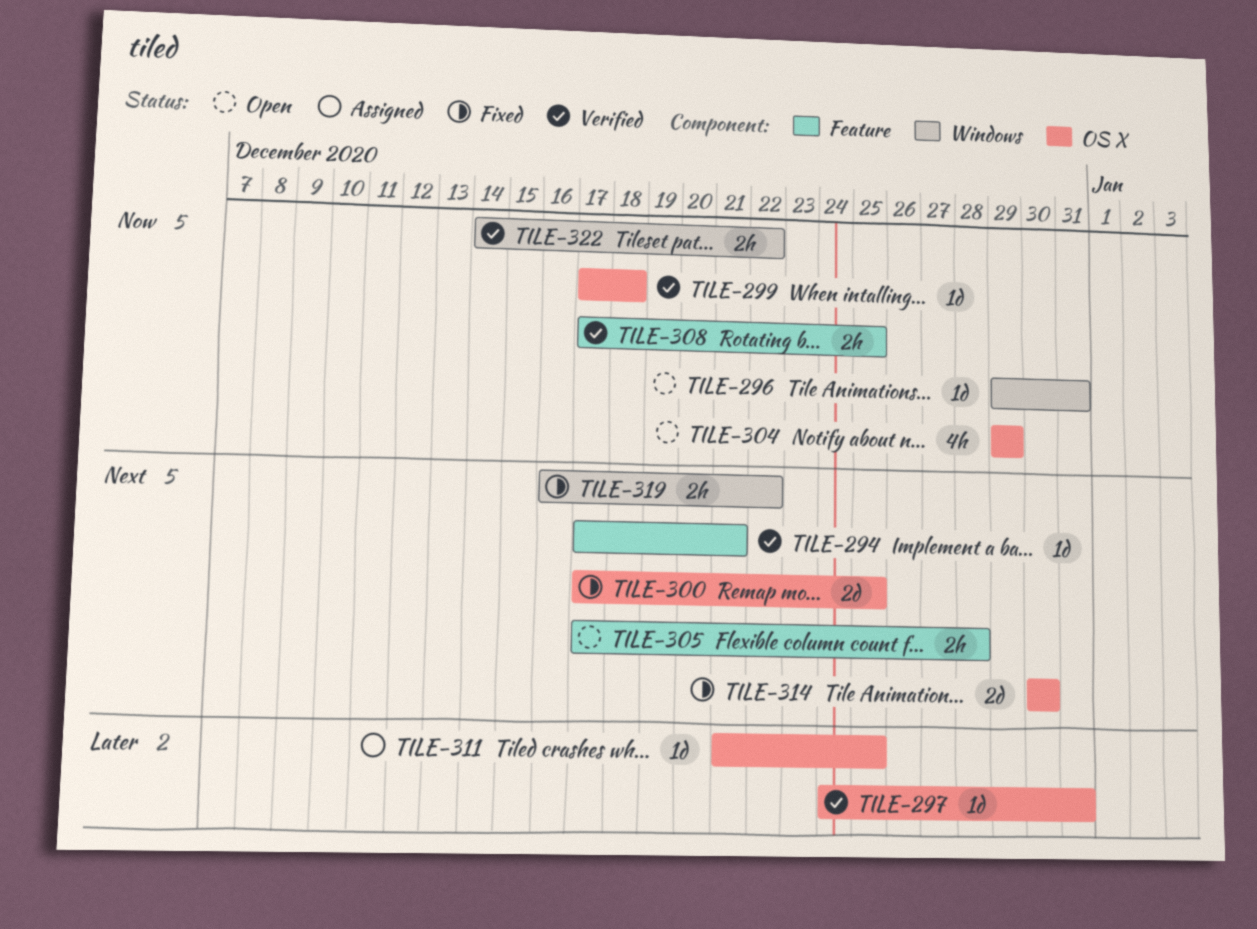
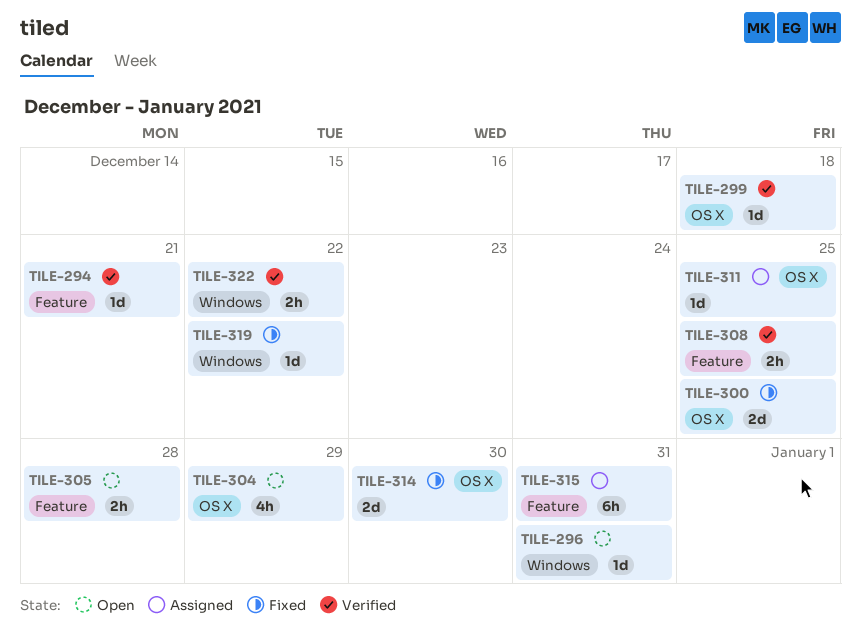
TILE-297: present -> none
TILE-315: none -> present
TILE-319, estimate: 2h -> 1d

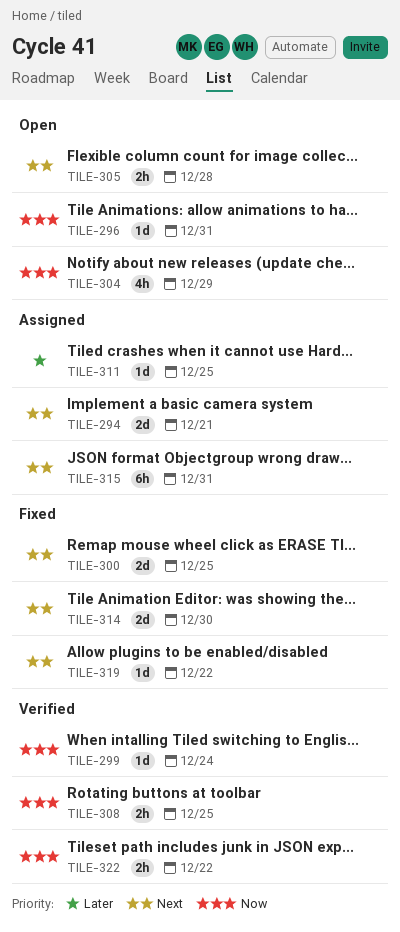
TILE-294, status: Verified -> Assigned
TILE-294, estimate: 1d -> 2d
TILE-299, due: Dec 18 -> Dec 24

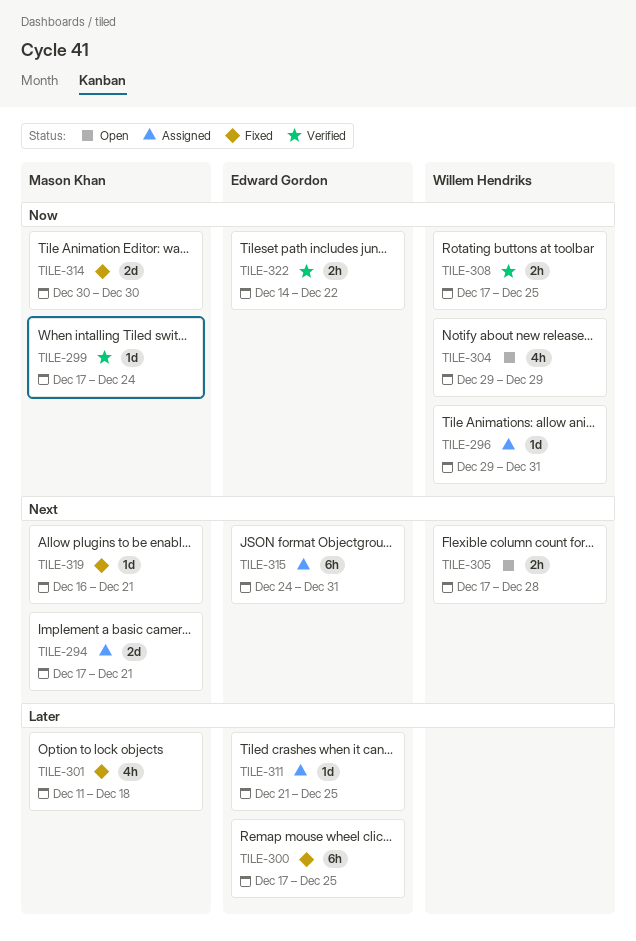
TILE-296, status: Open -> Assigned
TILE-300, priority: Next -> Later
TILE-300, estimate: 2d -> 6h
TILE-301: none -> present
TILE-314, priority: Next -> Now
TILE-319, due: Dec 22 -> Dec 21

